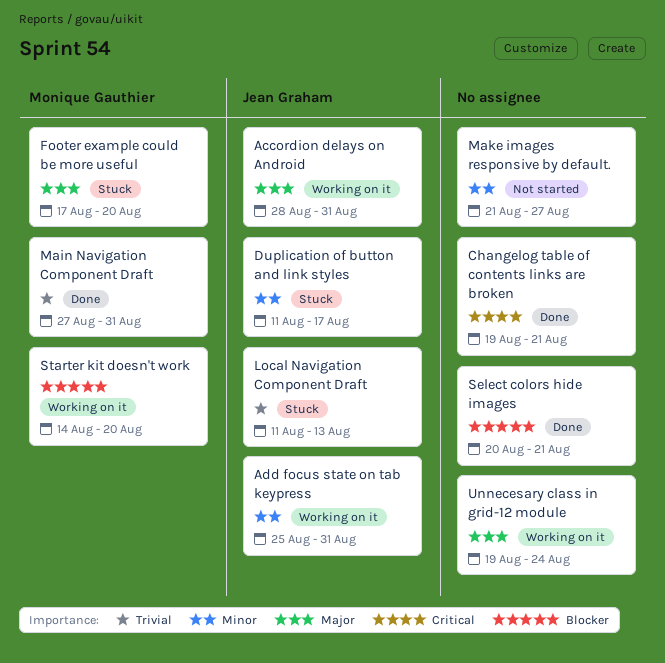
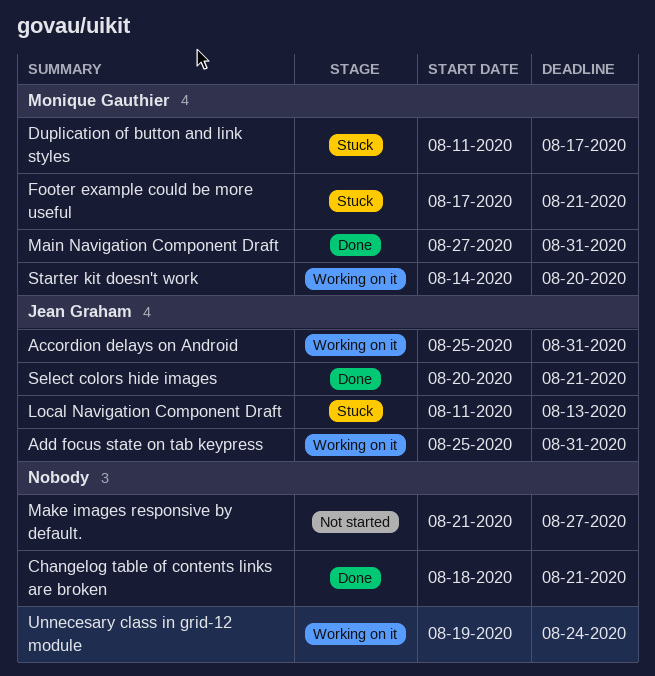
Accordion delays on Android, start: Aug 28 -> Aug 25
Changelog table of contents links are broken, start: Aug 19 -> Aug 18
Duplication of button and link styles, owner: Jean Graham -> Monique Gauthier
Footer example could be more useful, due: Aug 20 -> Aug 21
Select colors hide images, owner: none -> Jean Graham

